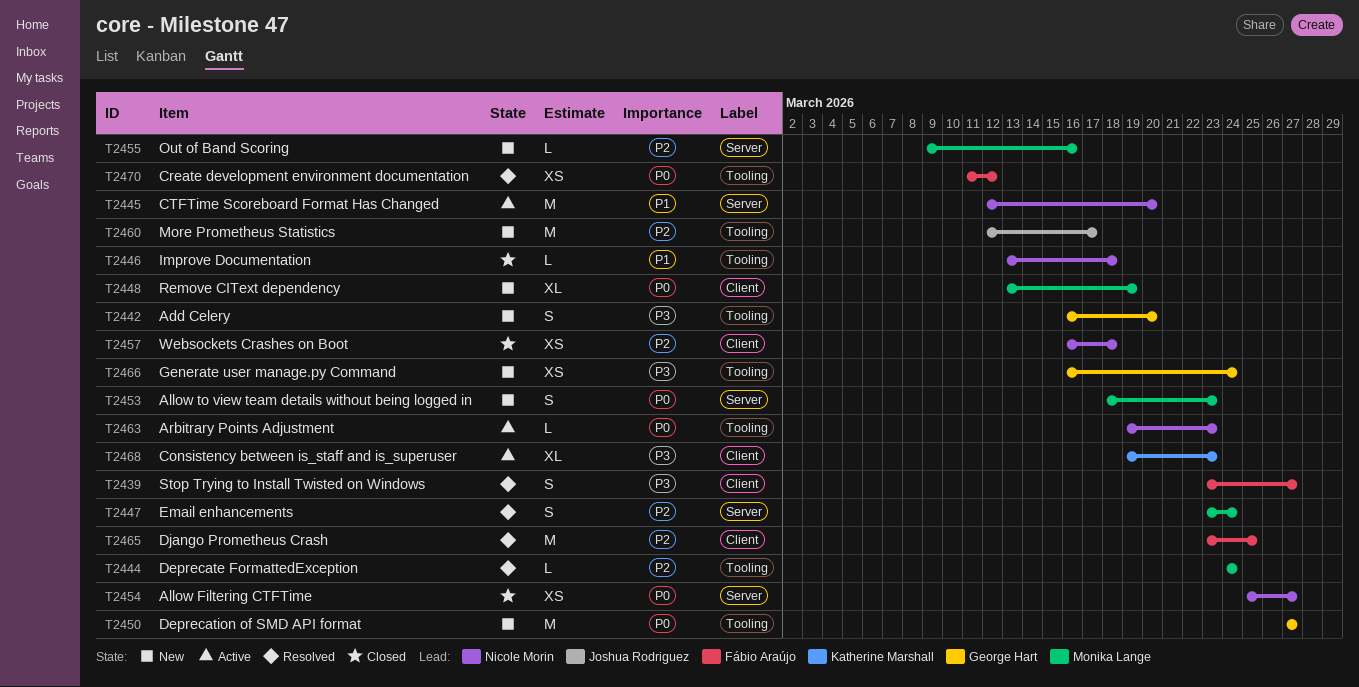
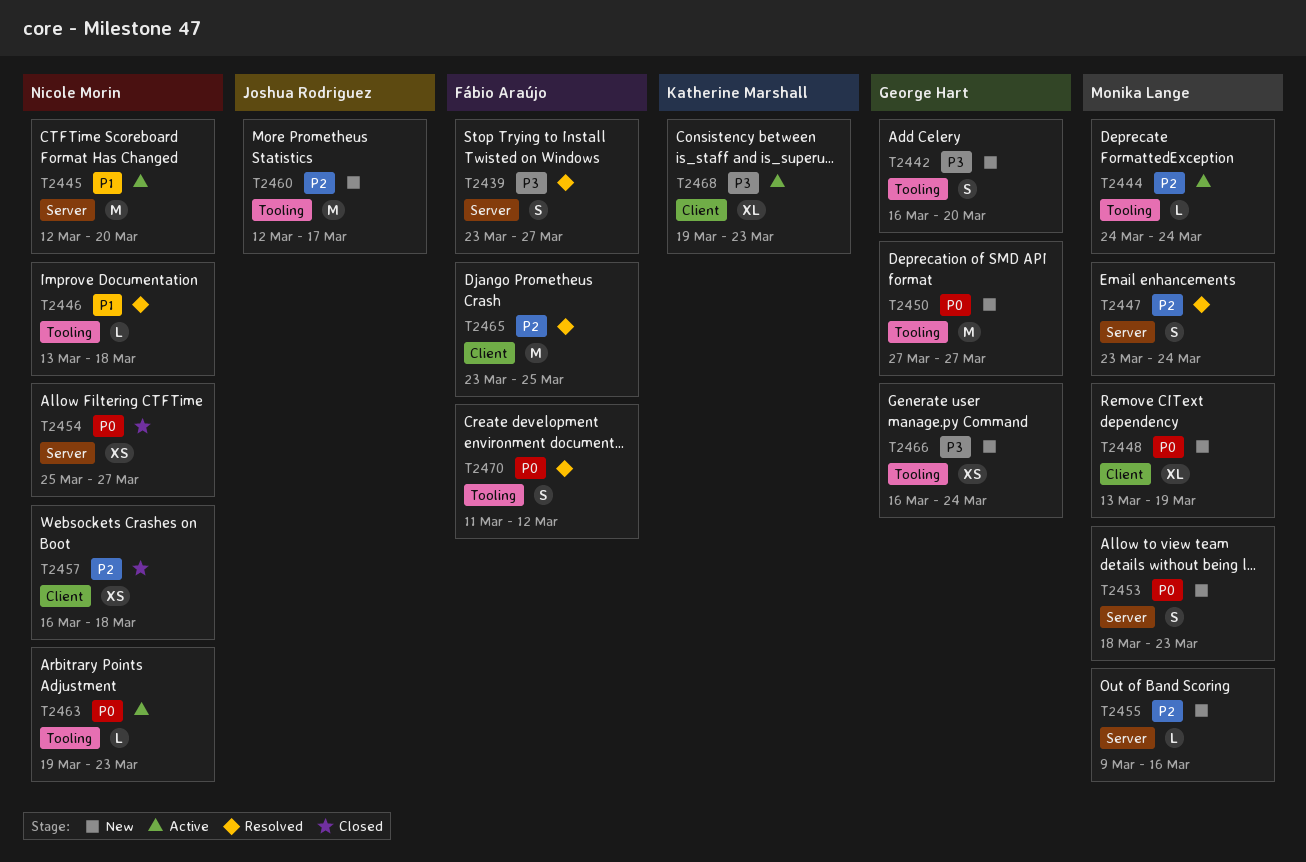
T2439, label: Client -> Server
T2444, status: Resolved -> Active
T2446, status: Closed -> Resolved
T2470, estimate: XS -> S

